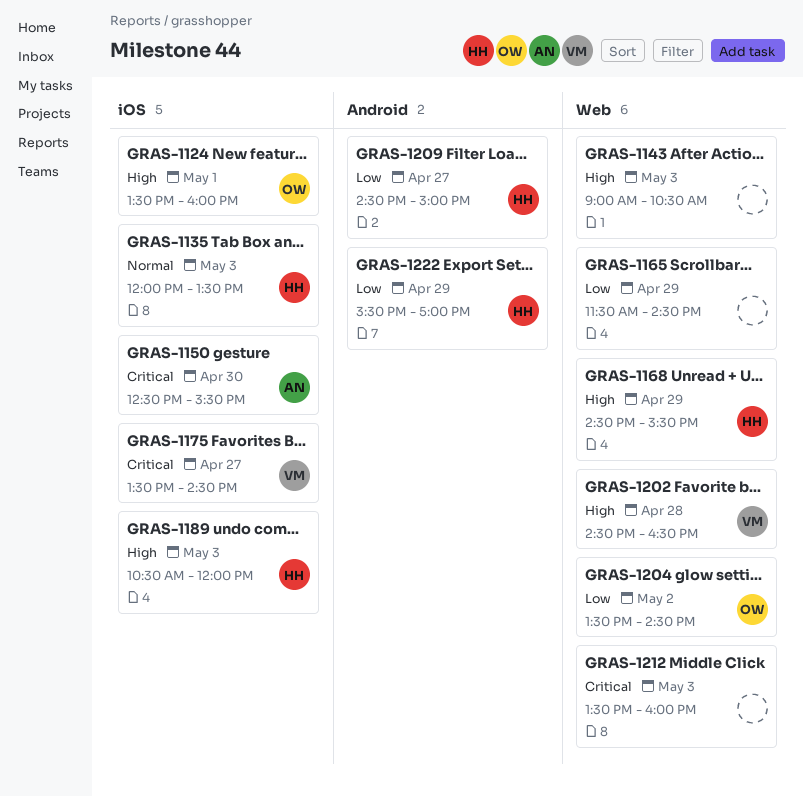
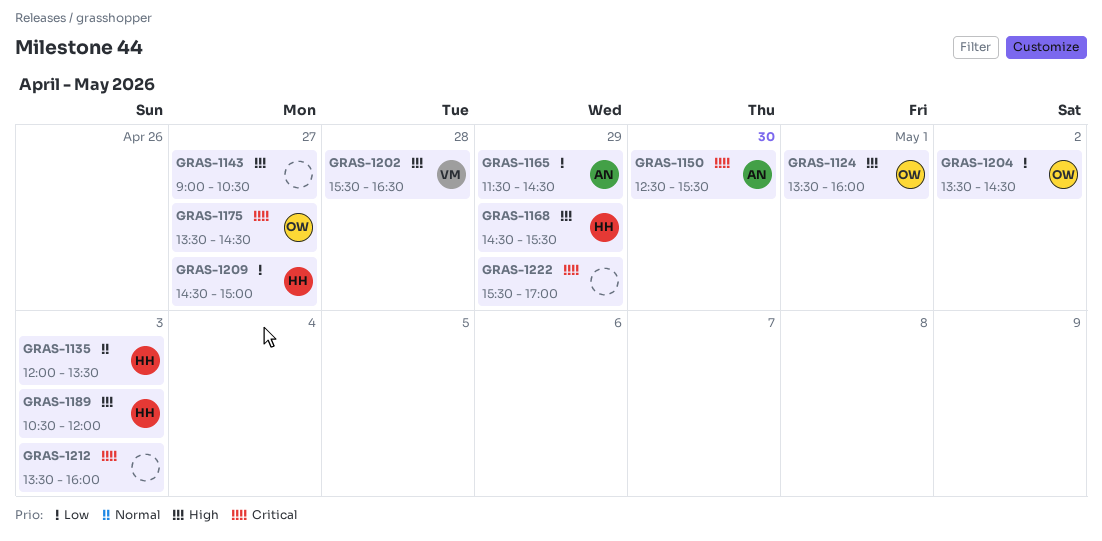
GRAS-1143, day: May 3 -> Apr 27
GRAS-1165, owner: none -> AN
GRAS-1175, owner: VM -> OW
GRAS-1202, begins: 14:30 -> 15:30
GRAS-1222, owner: HH -> none
GRAS-1222, priority: Low -> Critical

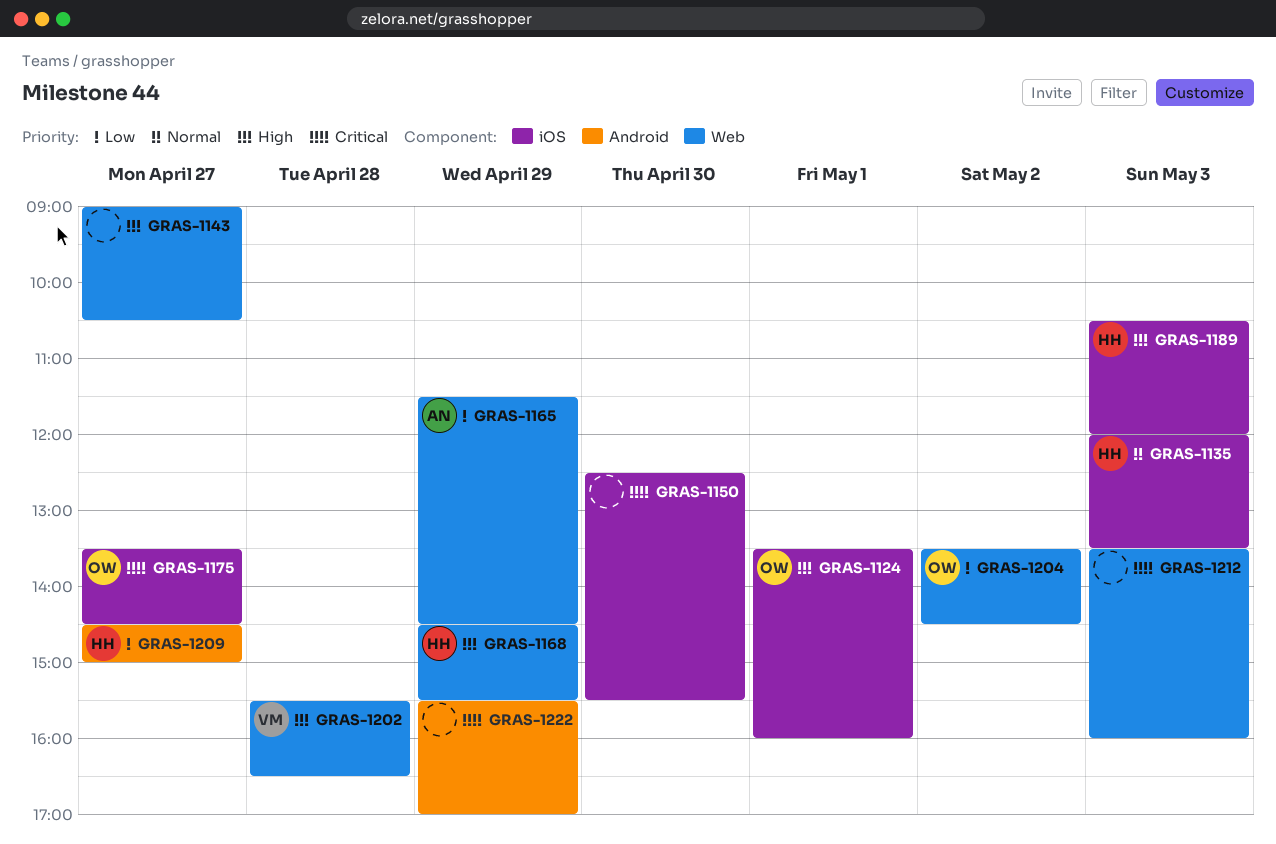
GRAS-1150, owner: AN -> none

